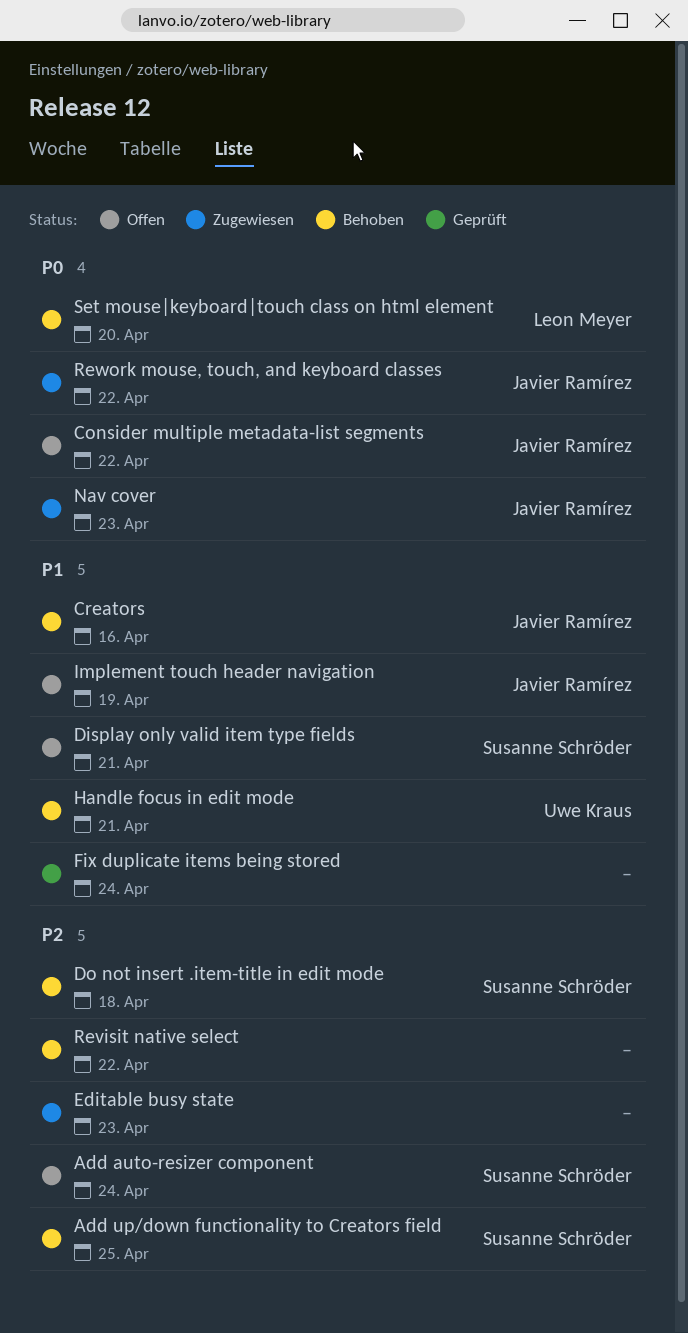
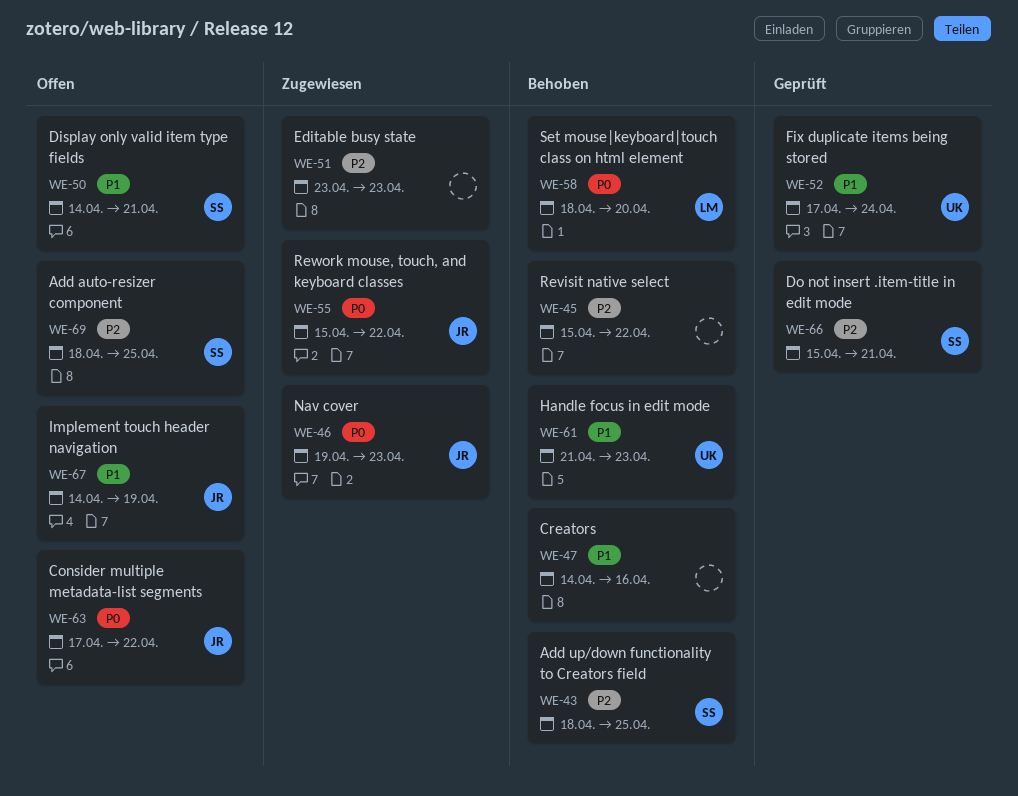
Add auto-resizer component, due: Apr 24 -> Apr 25
Creators, owner: Javier Ramírez -> none
Do not insert .item-title in edit mode, status: Behoben -> Geprüft
Do not insert .item-title in edit mode, due: Apr 18 -> Apr 21
Fix duplicate items being stored, owner: none -> Uwe Kraus
Handle focus in edit mode, due: Apr 21 -> Apr 23

